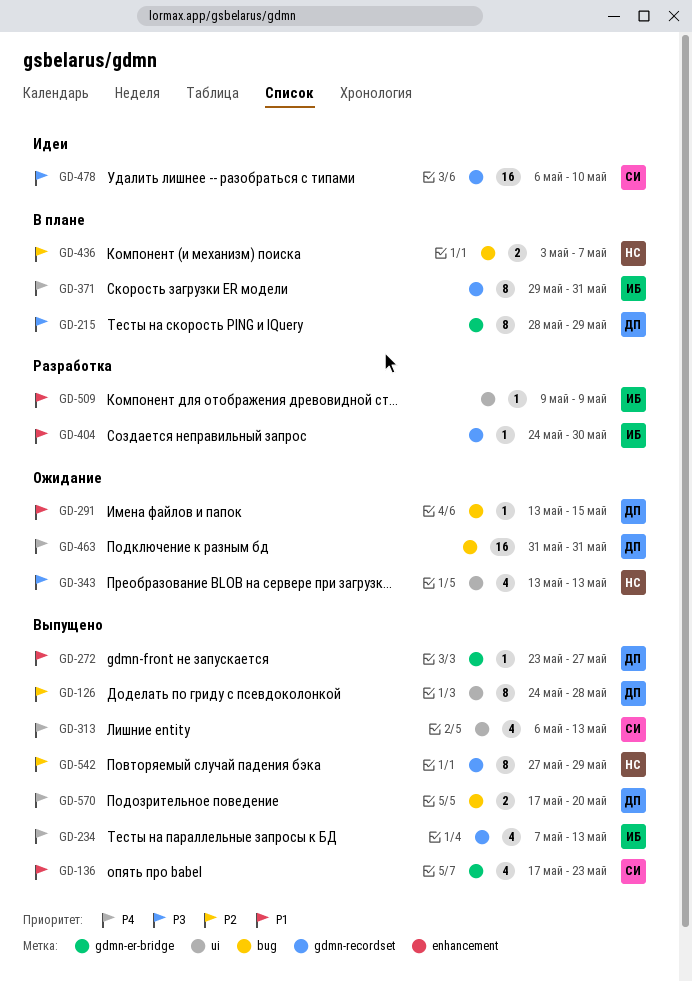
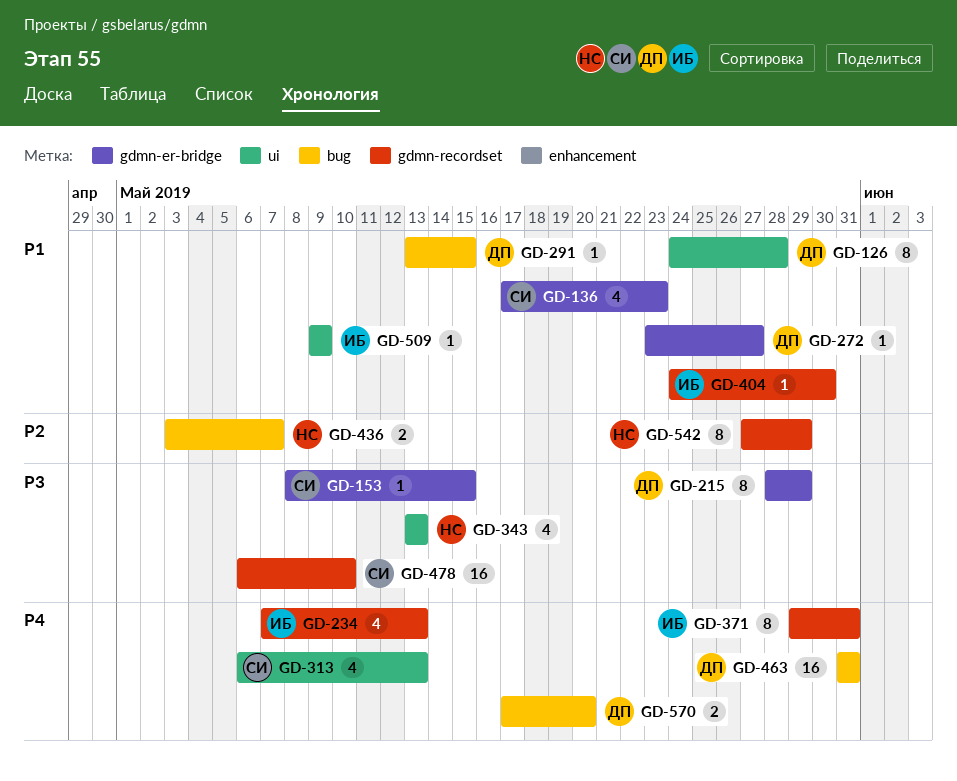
GD-126, priority: P2 -> P1
GD-153: none -> present

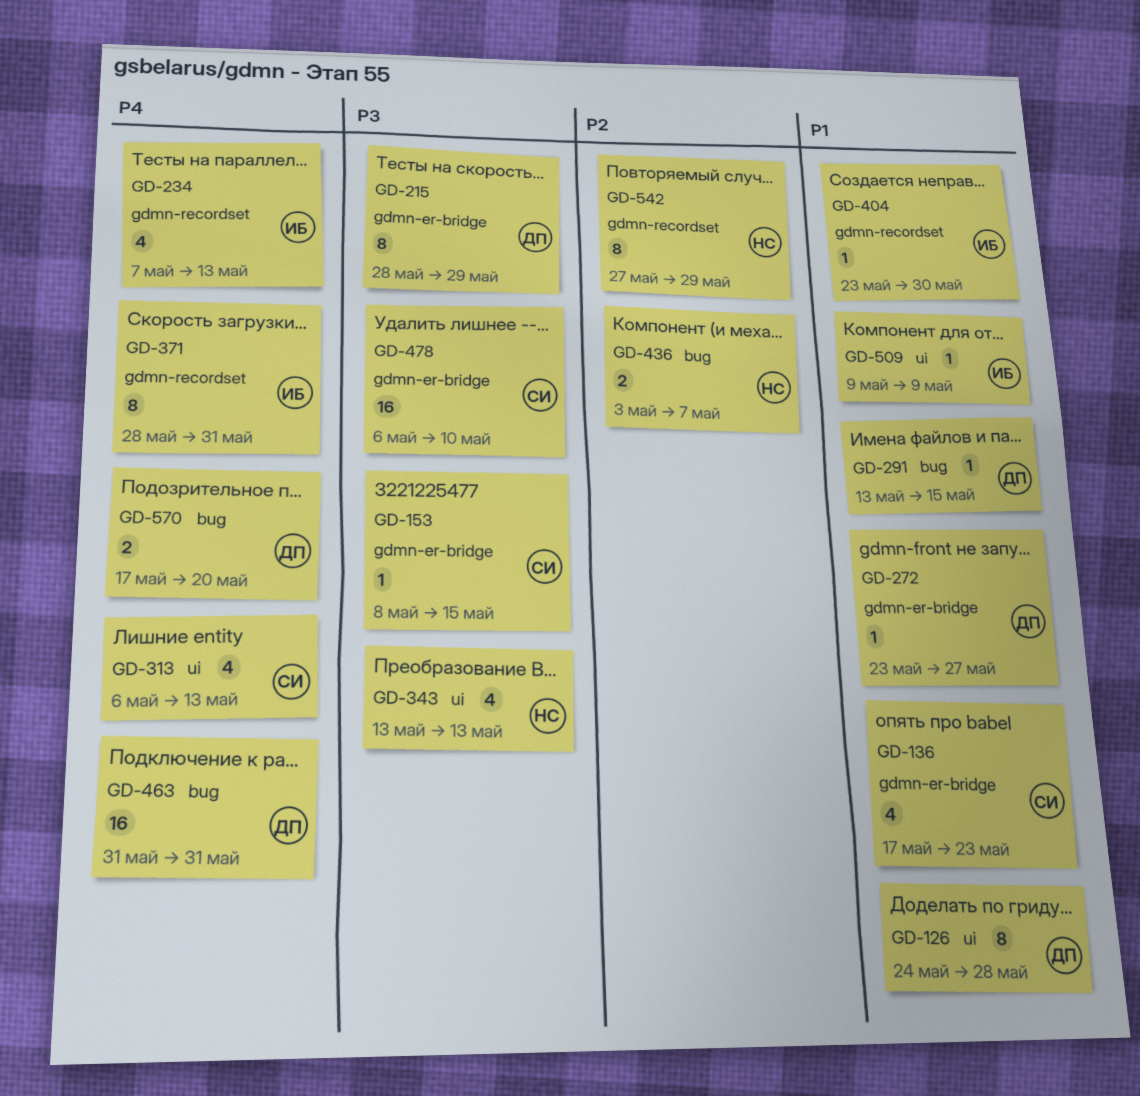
GD-371, start: May 29 -> May 28
GD-404, start: May 24 -> May 23
GD-478, label: gdmn-recordset -> gdmn-er-bridge

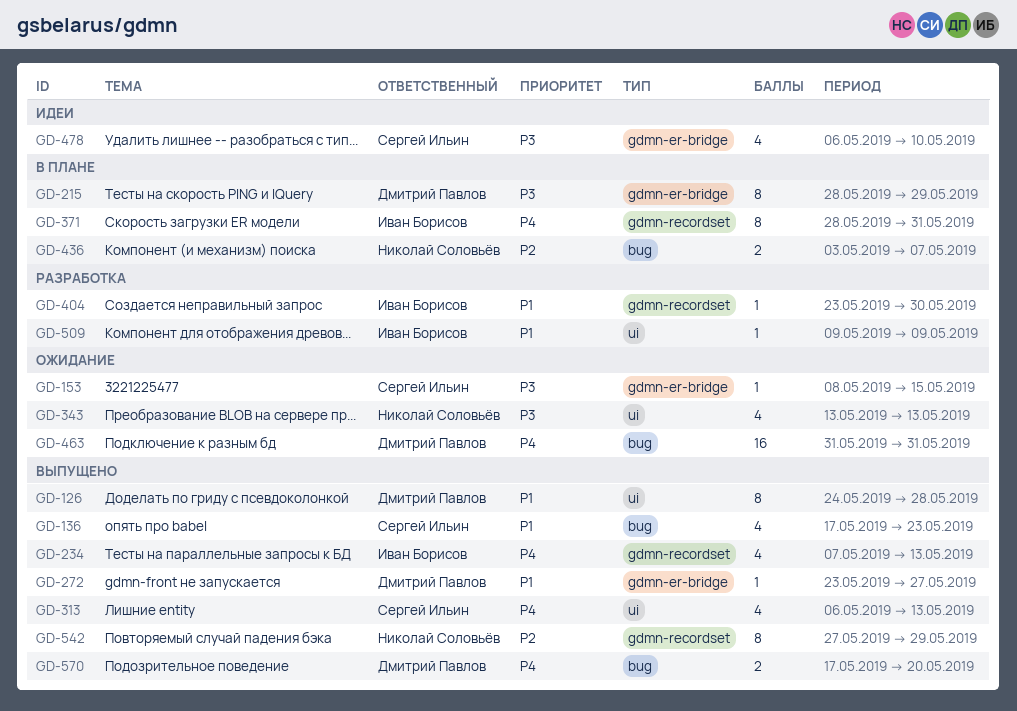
GD-136, label: gdmn-er-bridge -> bug
GD-291: present -> none
GD-478, estimate: 16 -> 4

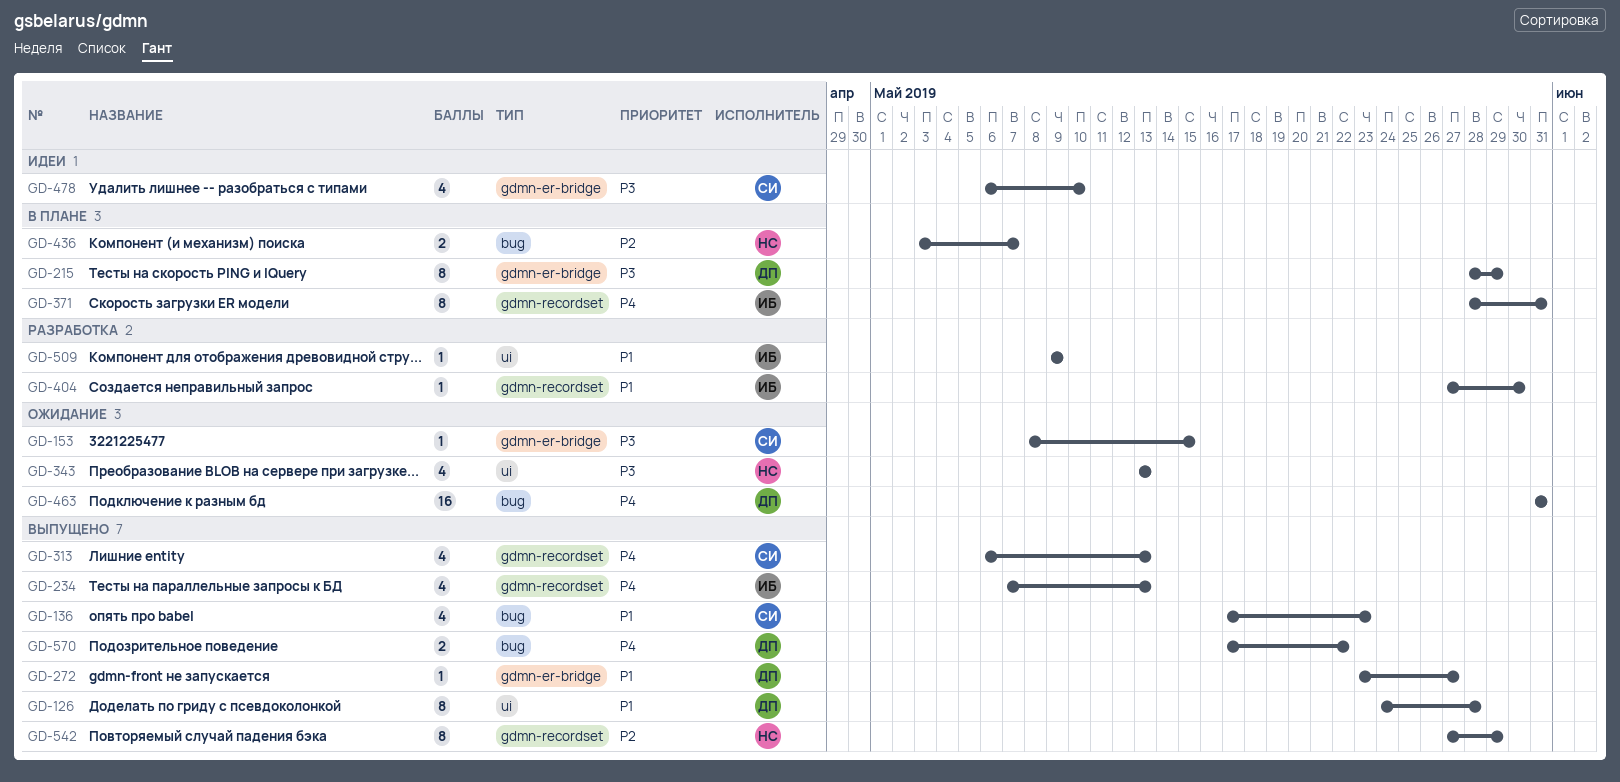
GD-313, label: ui -> gdmn-recordset
GD-404, start: May 23 -> May 27
GD-570, due: May 20 -> May 22

